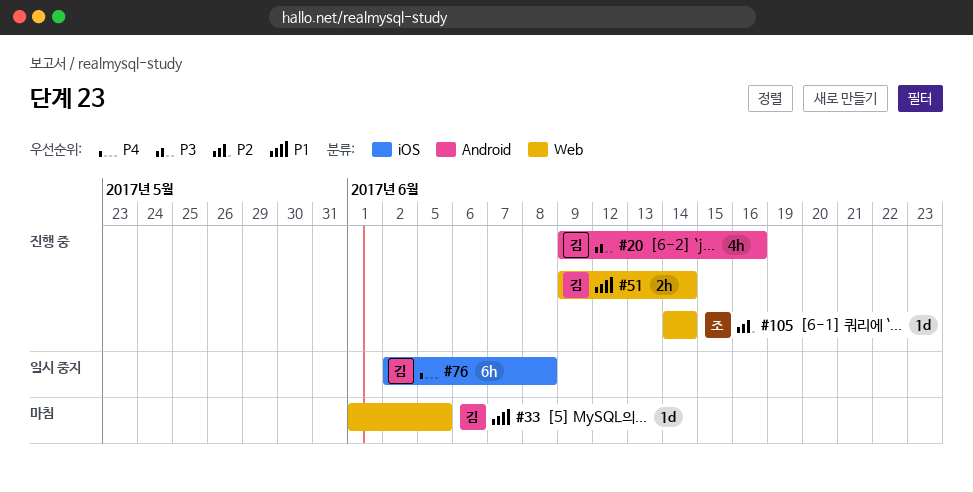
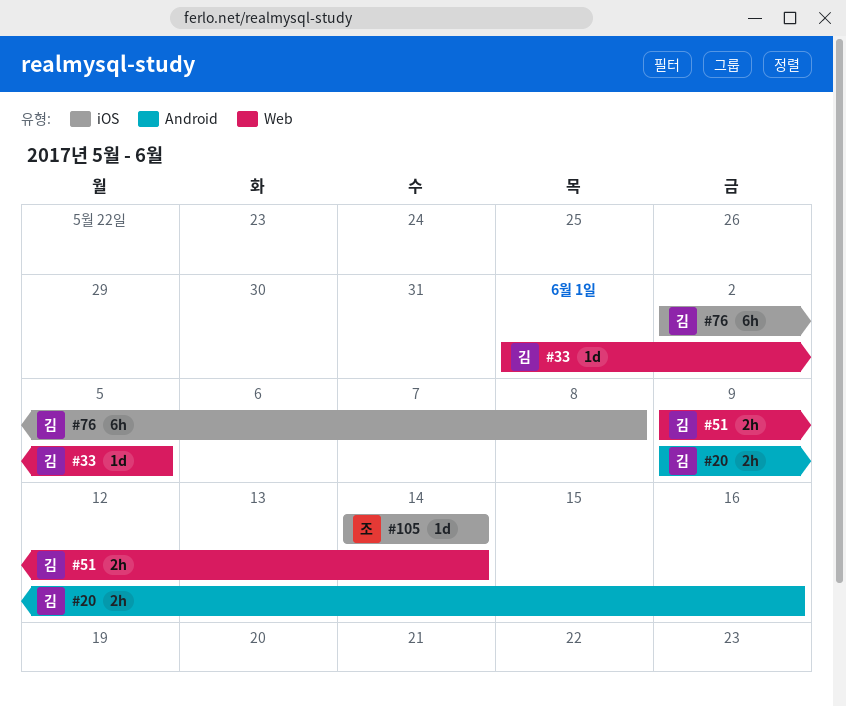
#20, estimate: 4h -> 2h
#105, label: Web -> iOS

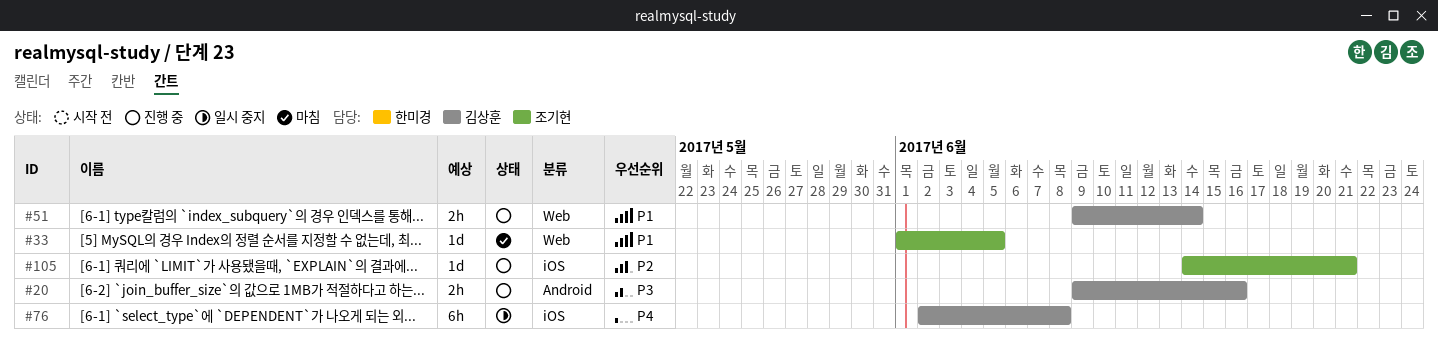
#33, owner: 김상훈 -> 조기현
#105, due: Jun 14 -> Jun 21

